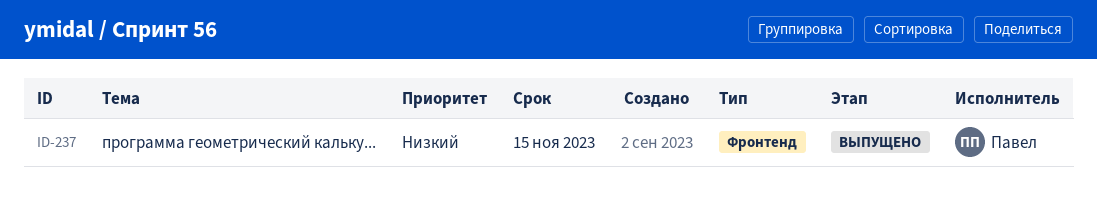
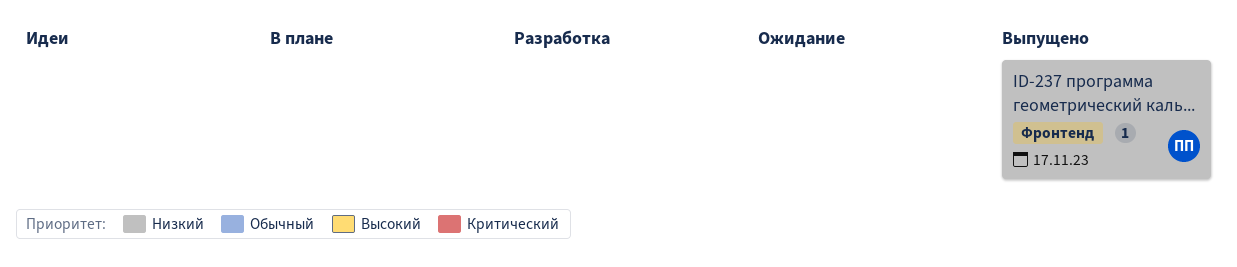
ID-237, due: Nov 15 -> Nov 17

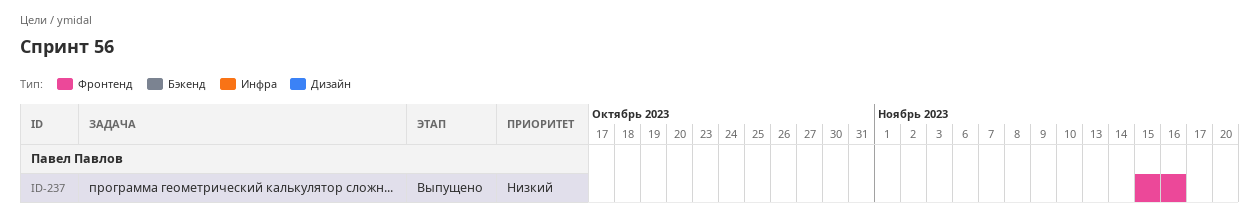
ID-237, due: Nov 17 -> Nov 16

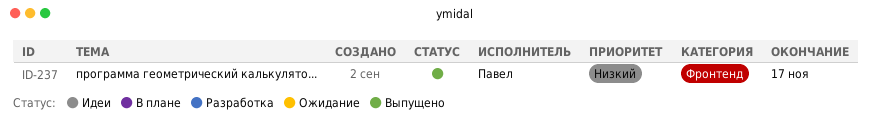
ID-237, due: Nov 16 -> Nov 17

